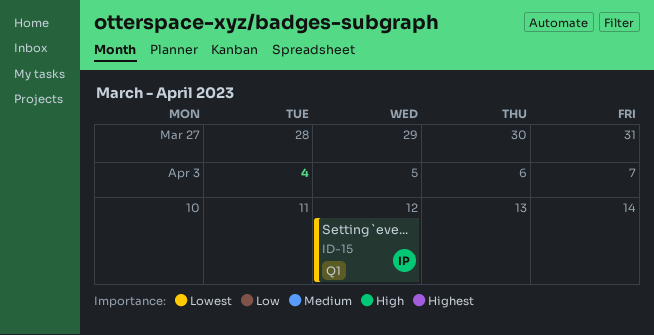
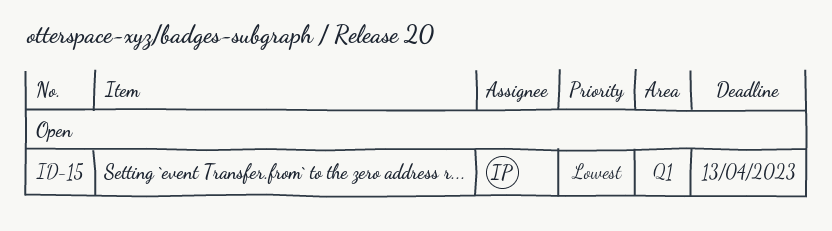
ID-15, due: Apr 12 -> Apr 13

